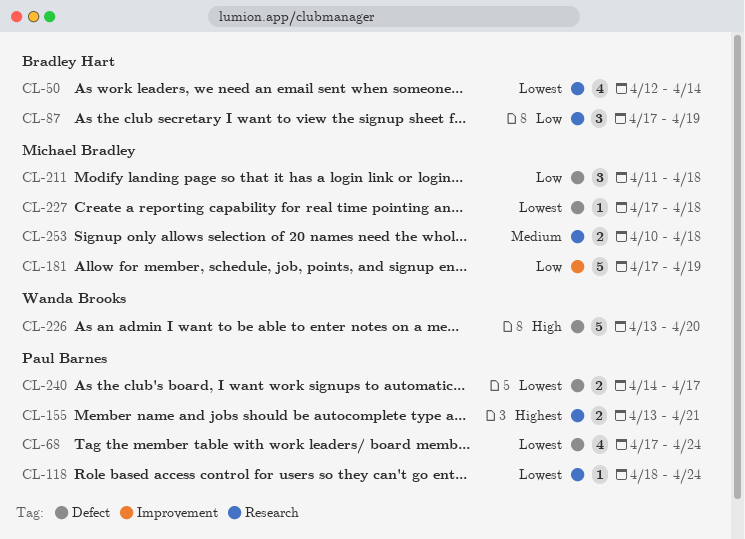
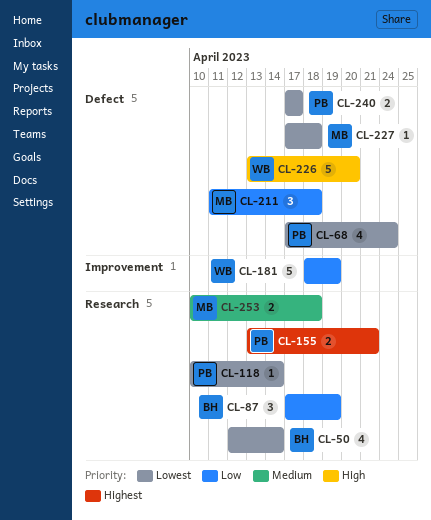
CL-118, start: Apr 18 -> Apr 10
CL-118, due: Apr 24 -> Apr 14
CL-181, owner: Michael Bradley -> Wanda Brooks
CL-181, start: Apr 17 -> Apr 18
CL-240, start: Apr 14 -> Apr 17

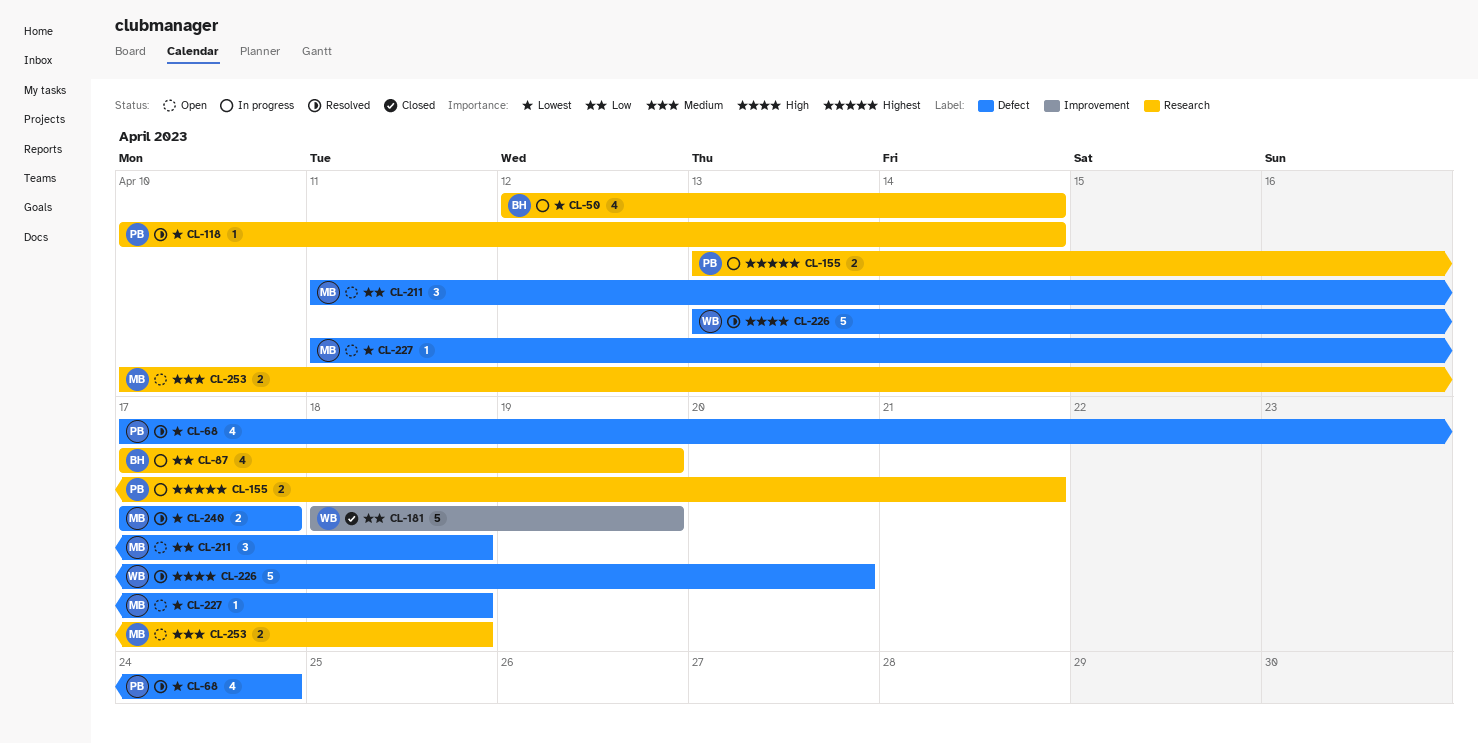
CL-87, estimate: 3 -> 4
CL-227, start: Apr 17 -> Apr 11
CL-240, owner: PB -> MB

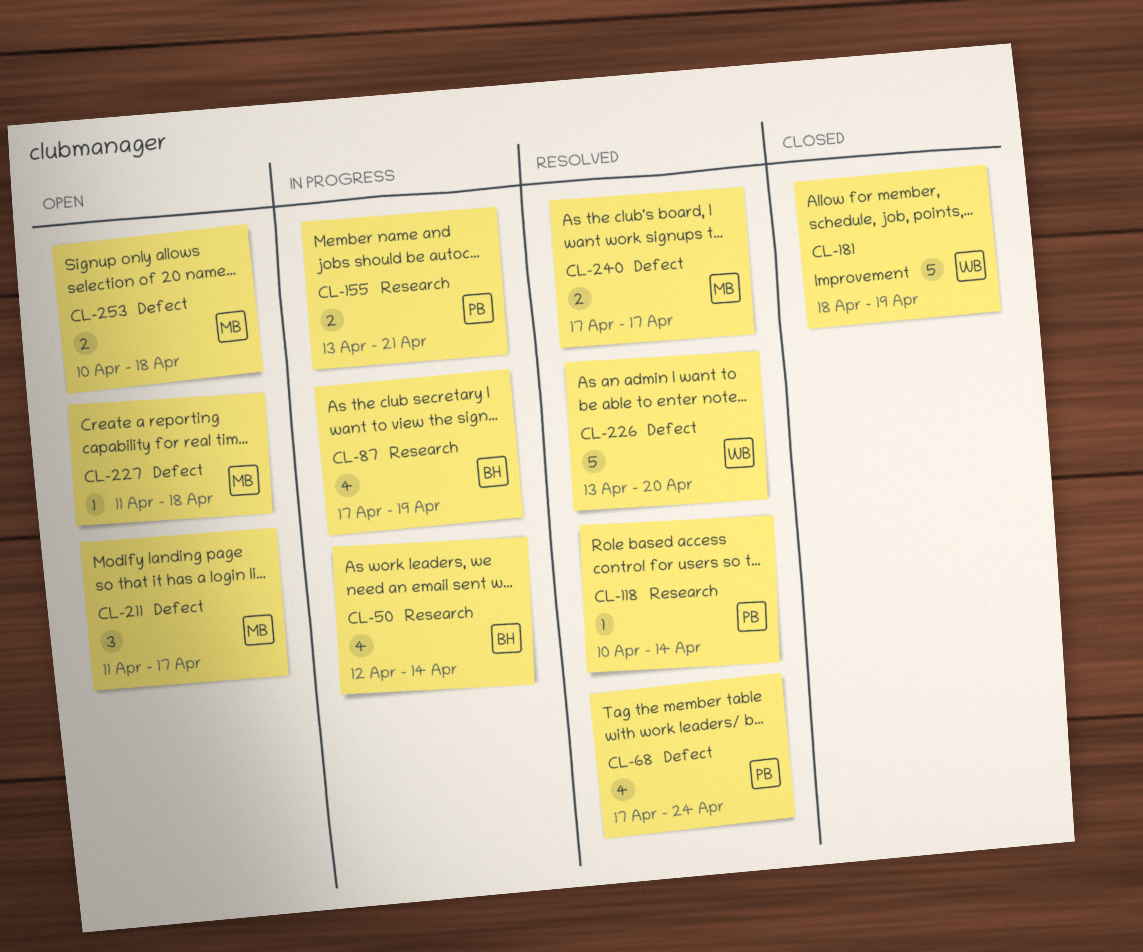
CL-211, due: Apr 18 -> Apr 17
CL-253, label: Research -> Defect

